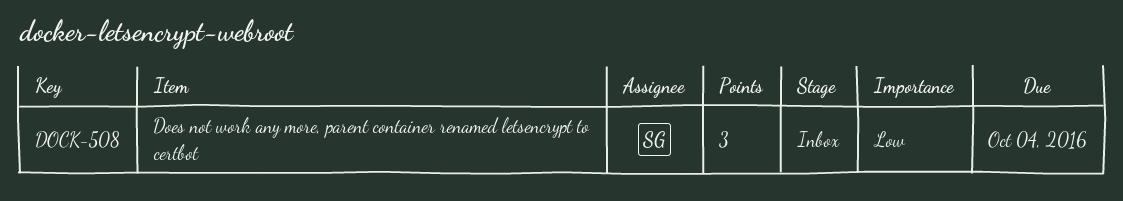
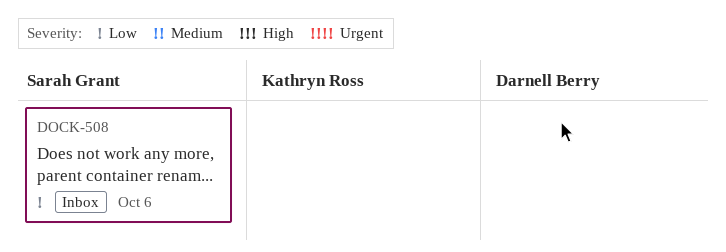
DOCK-508, due: Oct 4 -> Oct 6

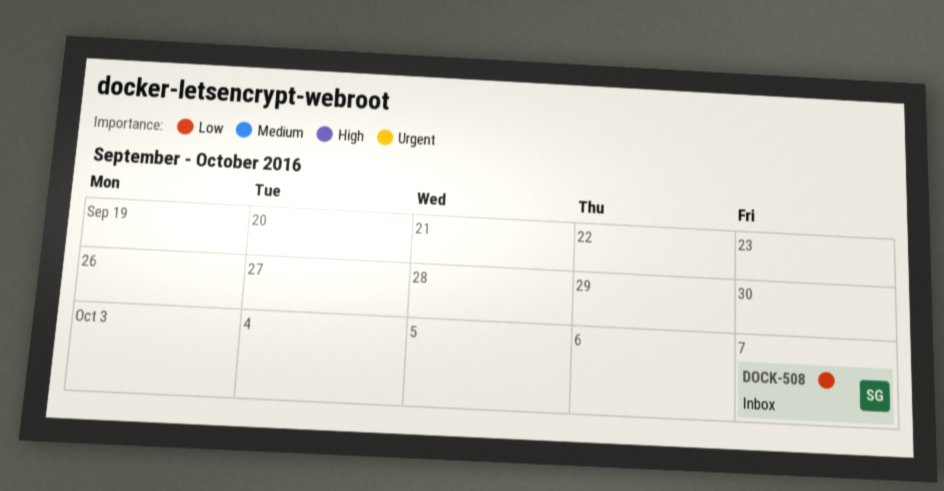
DOCK-508, due: Oct 6 -> Oct 7

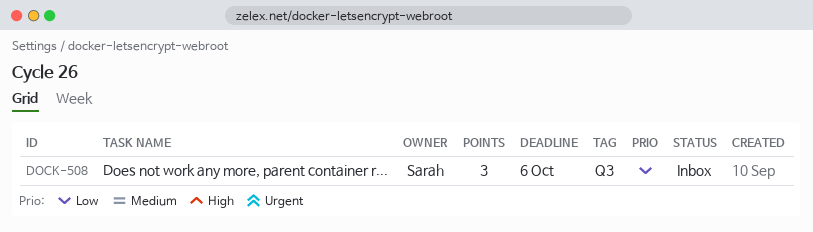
DOCK-508, due: Oct 7 -> Oct 6

